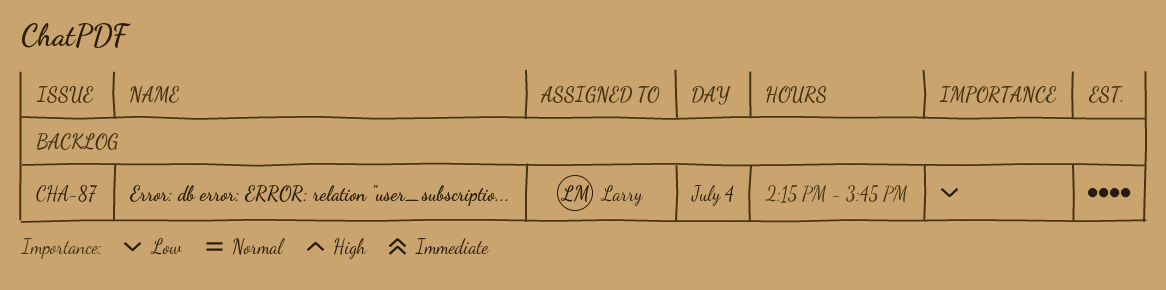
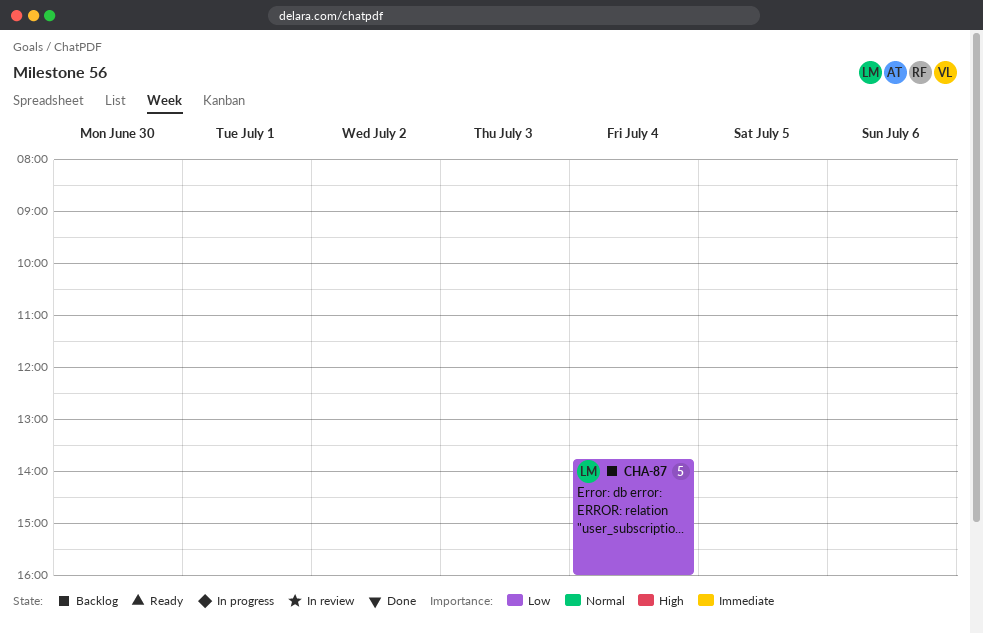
CHA-87, estimate: 4 -> 5
CHA-87, begins: 14:15 -> 13:45
CHA-87, ends: 15:45 -> 16:00

